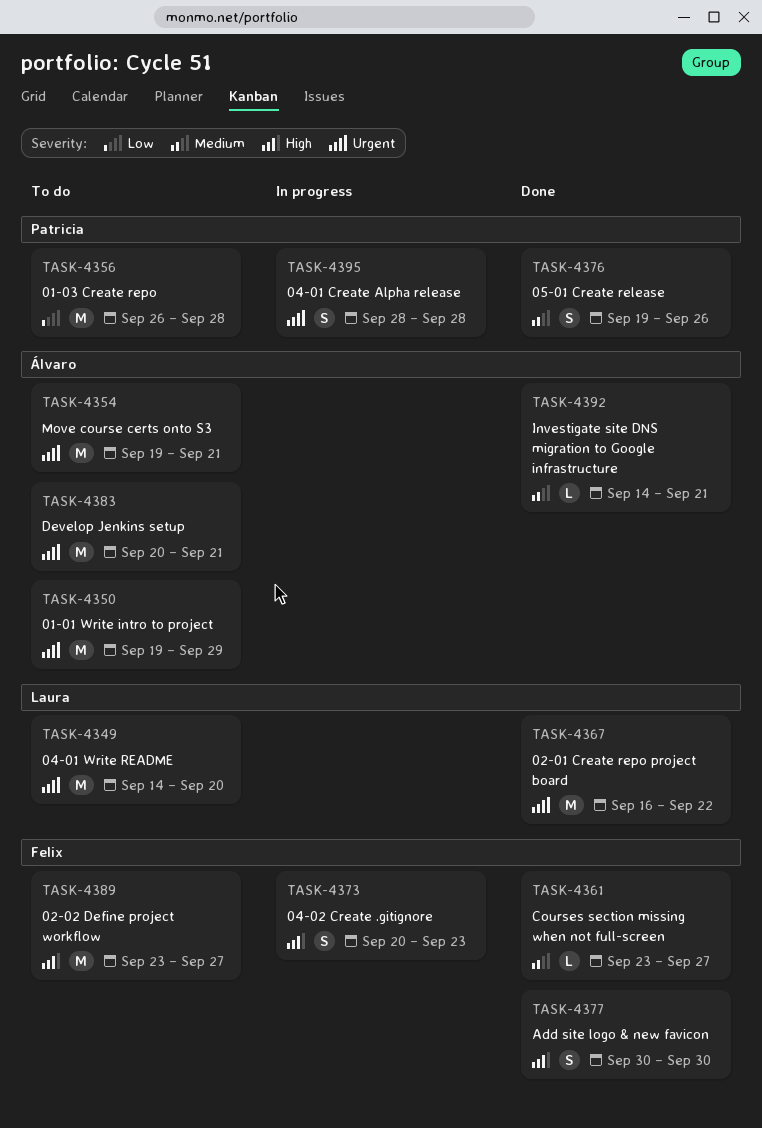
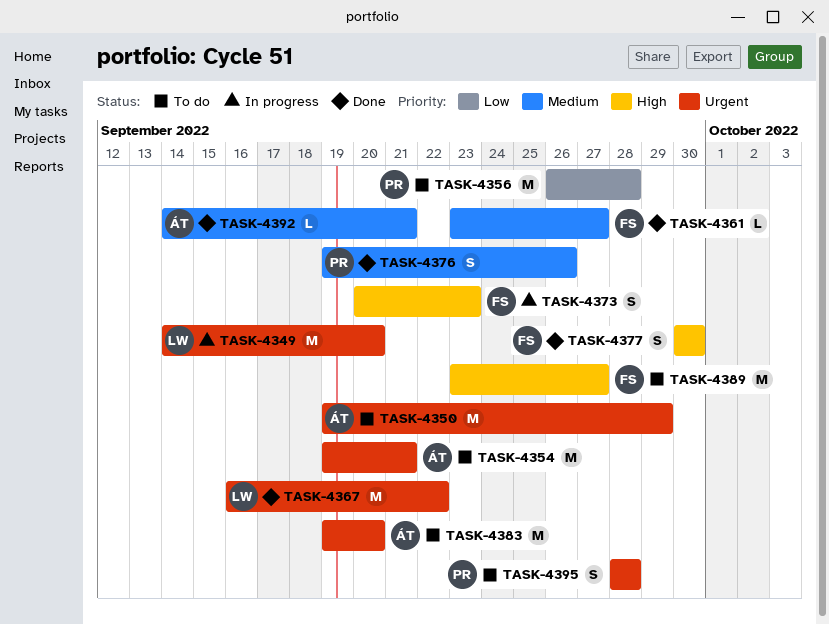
TASK-4349, status: To do -> In progress
TASK-4383, start: Sep 20 -> Sep 19
TASK-4383, due: Sep 21 -> Sep 20
TASK-4395, status: In progress -> To do

